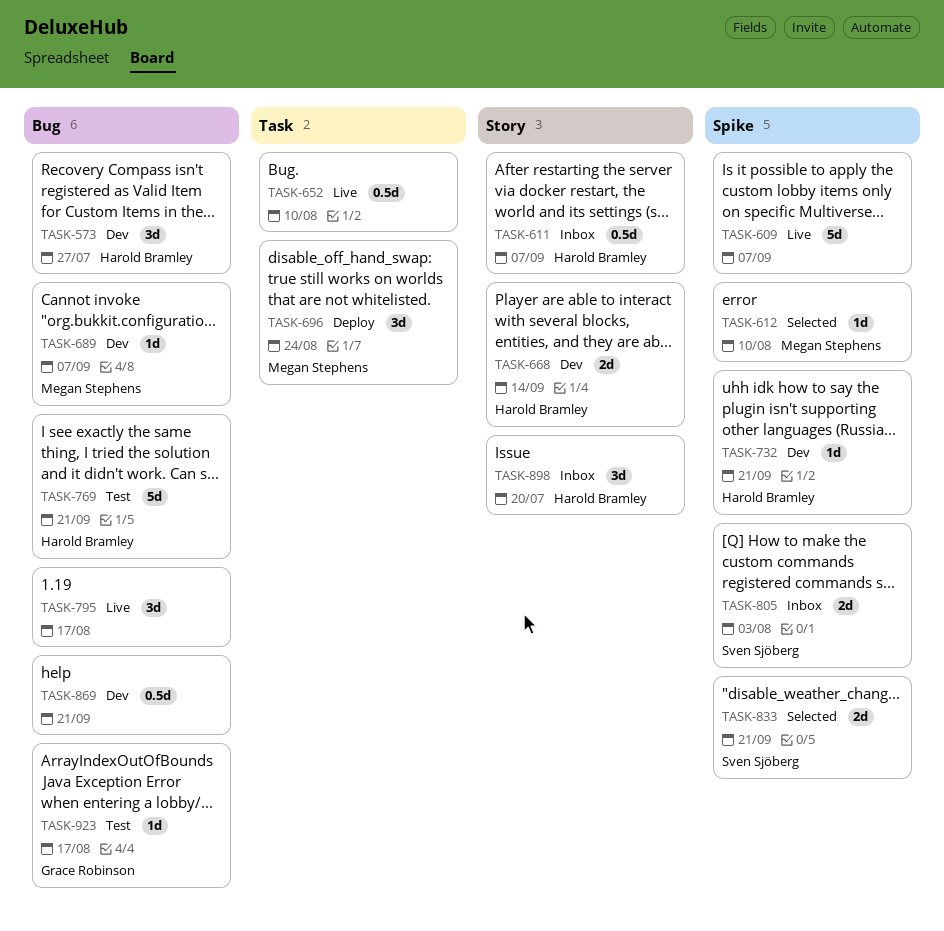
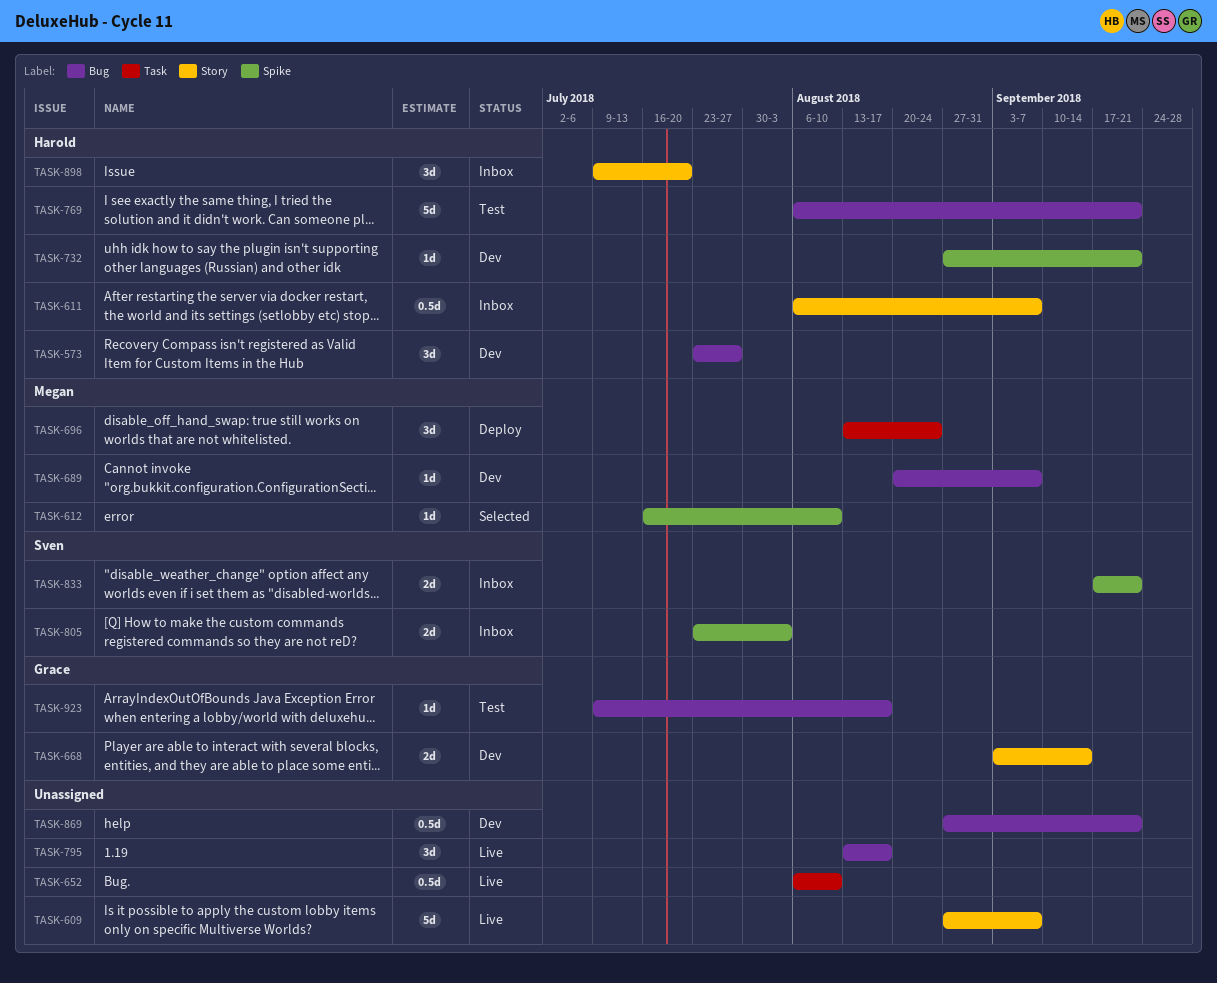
TASK-609, label: Spike -> Story
TASK-668, owner: Harold Bramley -> Grace Robinson
TASK-833, status: Selected -> Inbox

